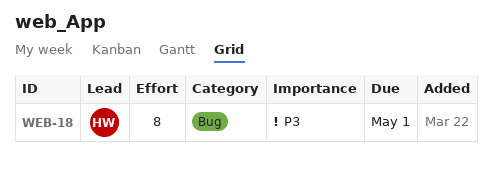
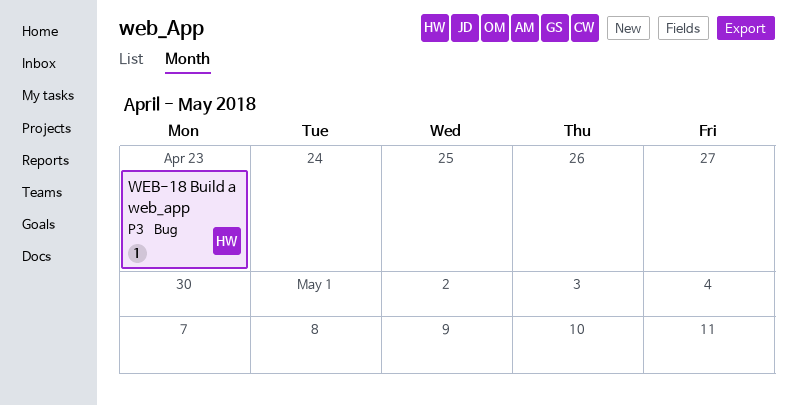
WEB-18, estimate: 8 -> 1
WEB-18, due: May 1 -> Apr 23

